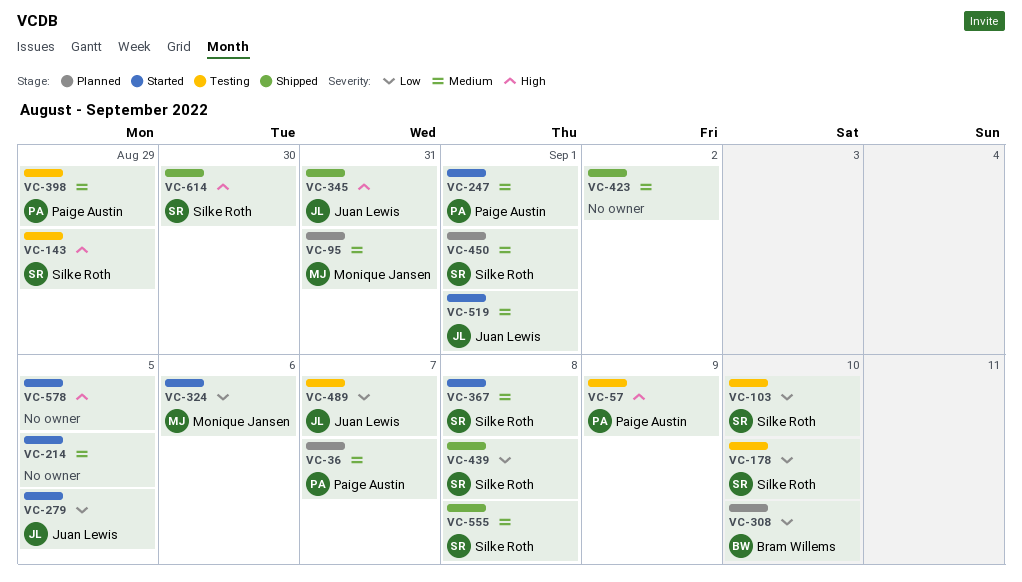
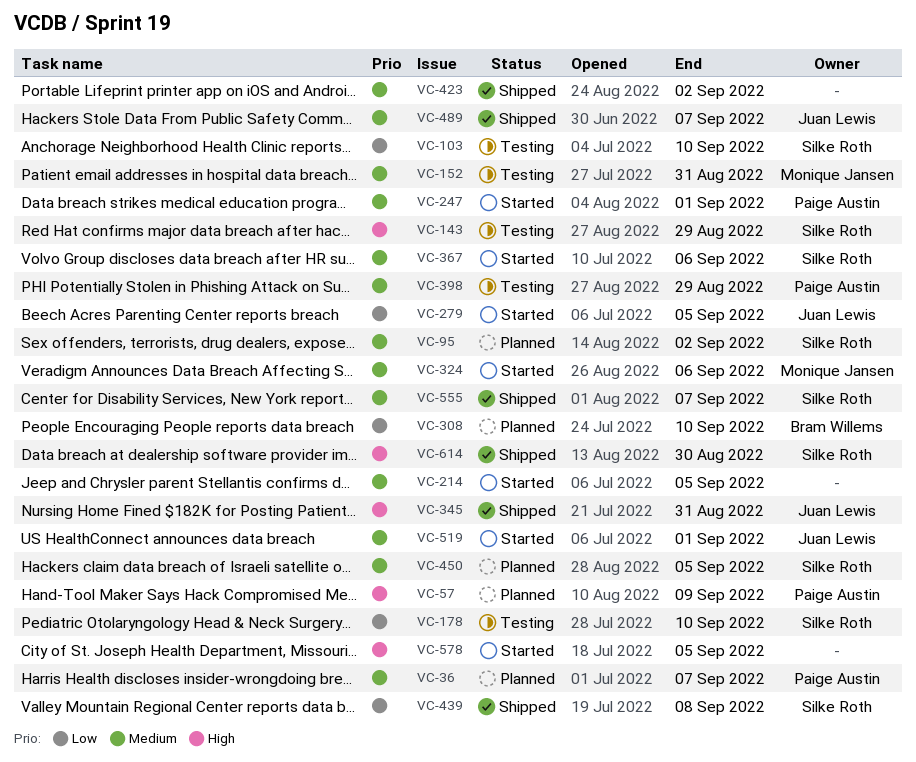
VC-57, status: Testing -> Planned
VC-95, owner: Monique Jansen -> Silke Roth
VC-95, due: Aug 31 -> Sep 2
VC-152: none -> present
VC-324, priority: Low -> Medium
VC-367, due: Sep 8 -> Sep 6
VC-450, due: Sep 1 -> Sep 5
VC-489, status: Testing -> Shipped
VC-489, priority: Low -> Medium
VC-555, due: Sep 8 -> Sep 7

